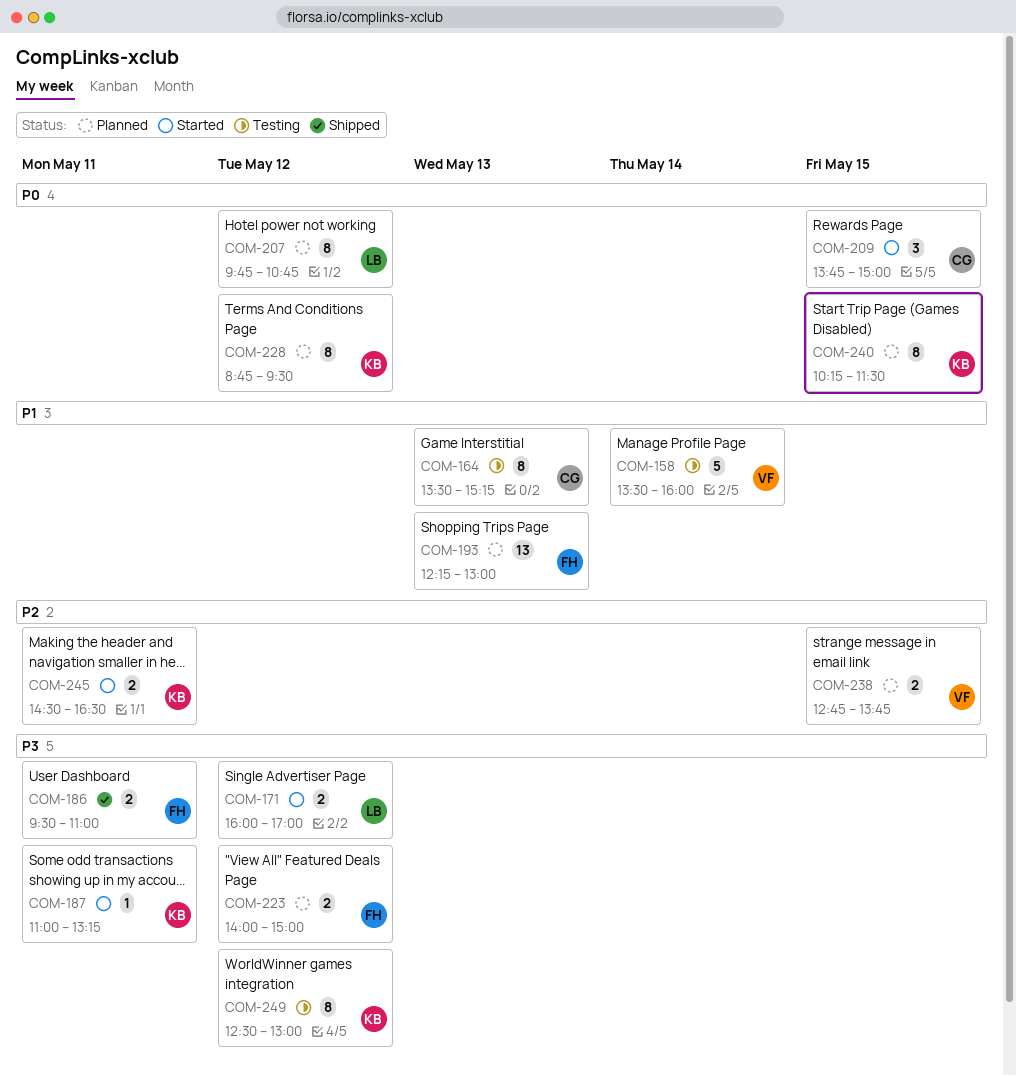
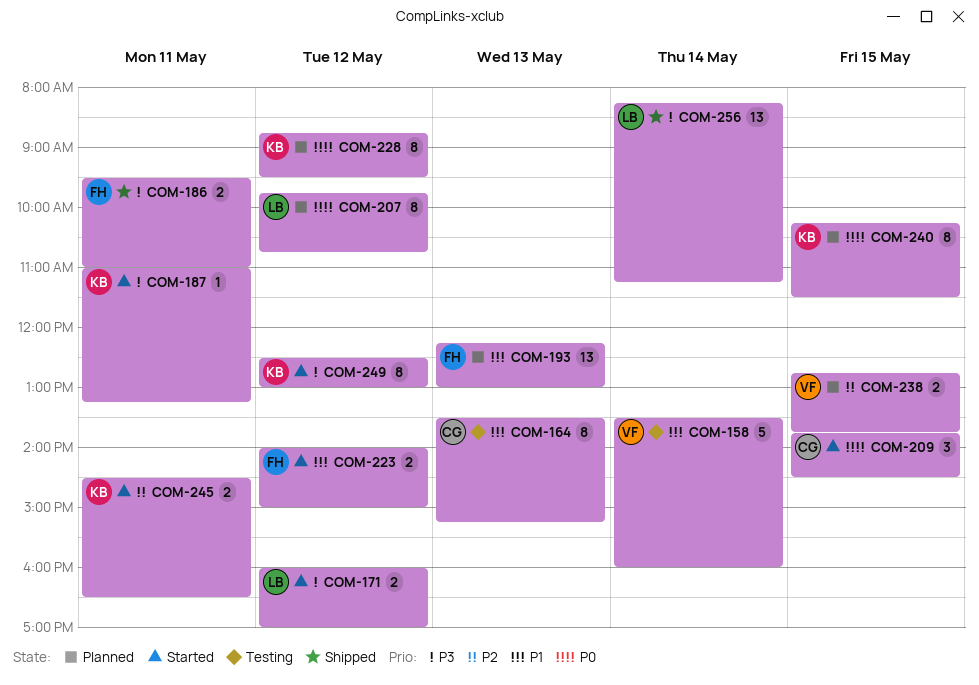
COM-209, ends: 15:00 -> 14:30
COM-223, status: Planned -> Started
COM-223, priority: P3 -> P1
COM-249, status: Testing -> Started
COM-256: none -> present

